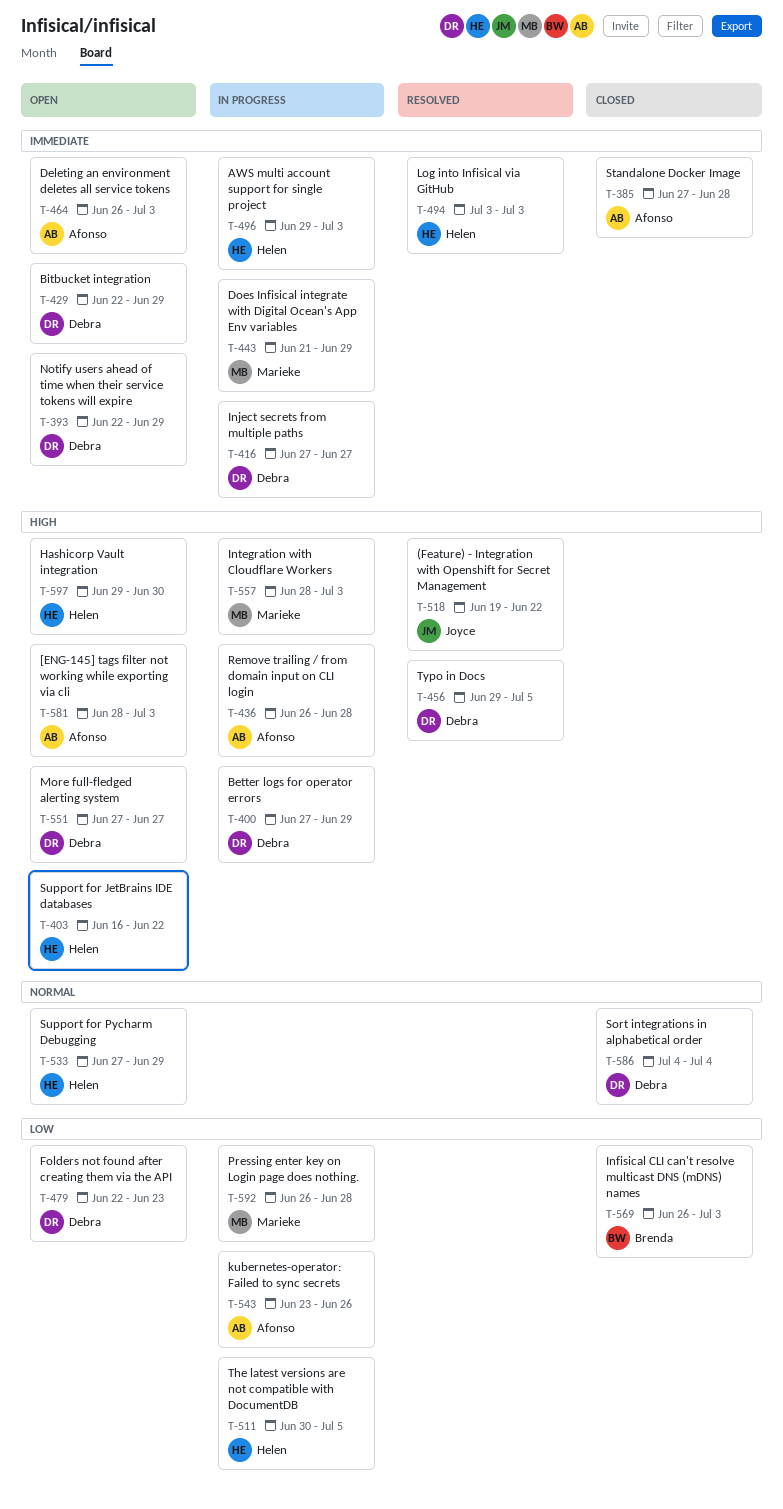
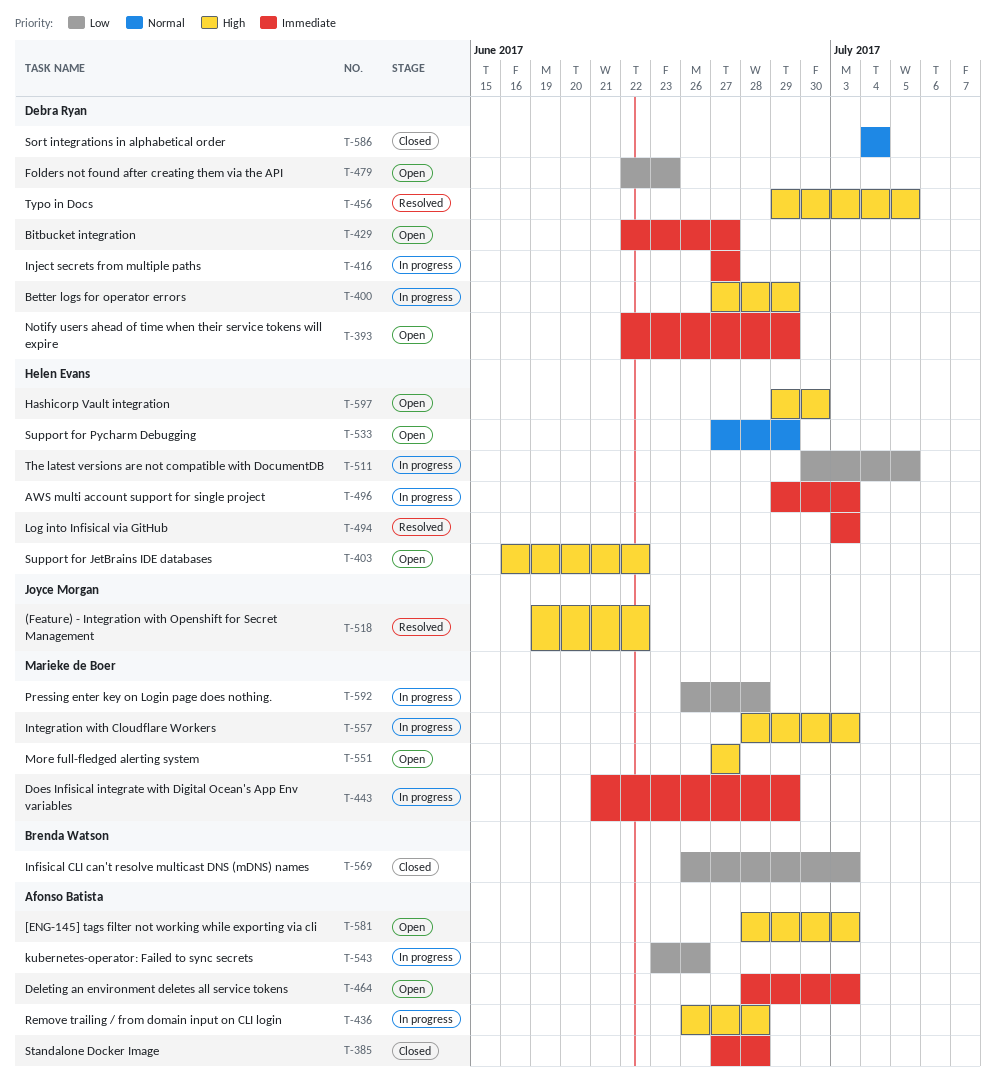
T-429, due: Jun 29 -> Jun 27
T-464, start: Jun 26 -> Jun 28
T-551, owner: Debra Ryan -> Marieke de Boer

